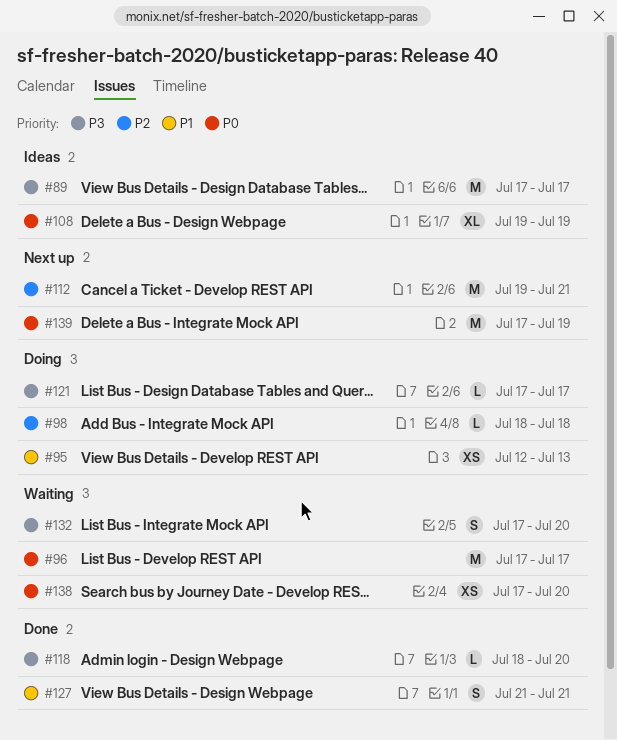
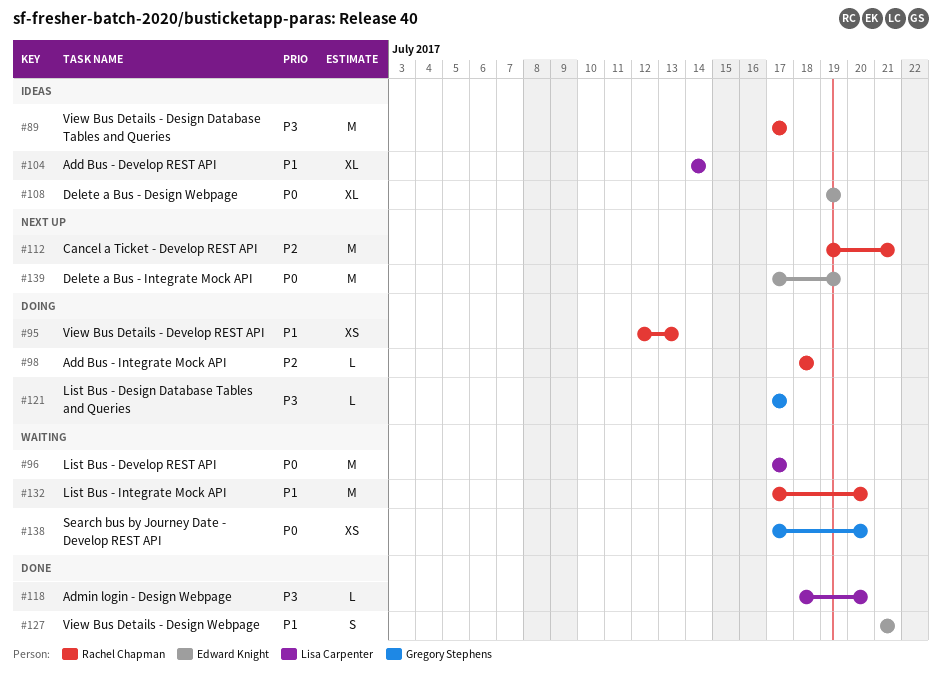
#104: none -> present
#132, priority: P3 -> P1
#132, estimate: S -> M

